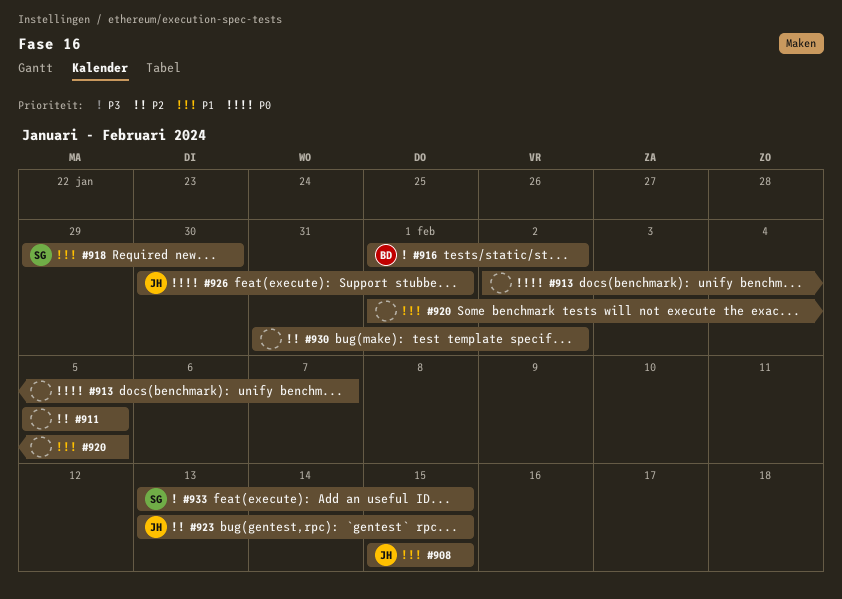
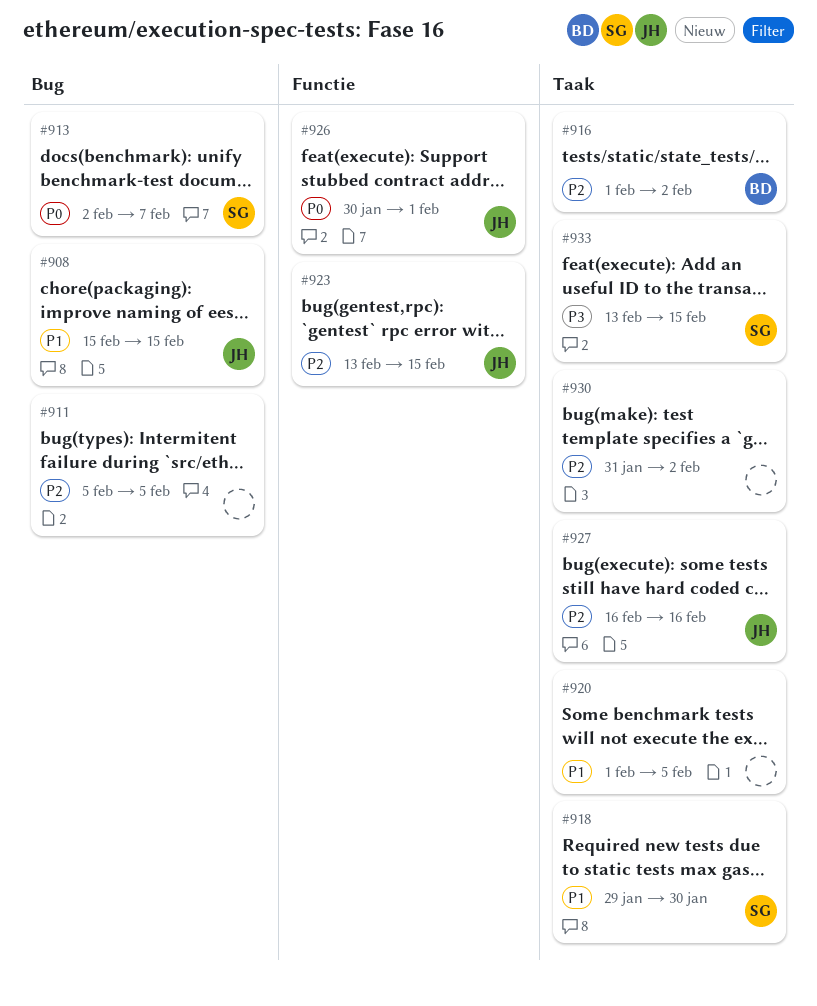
#913, owner: none -> SG
#916, priority: P3 -> P2
#927: none -> present

